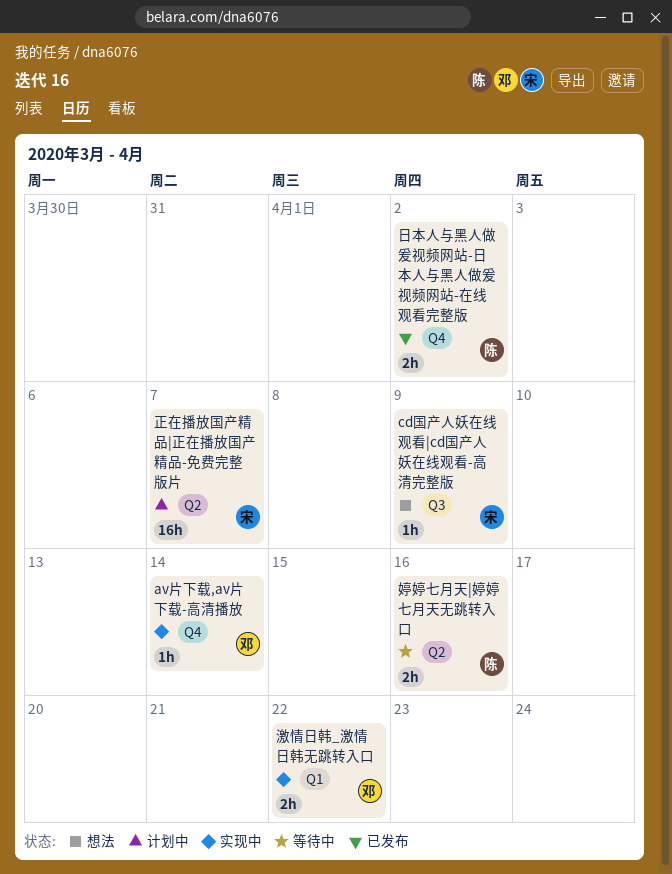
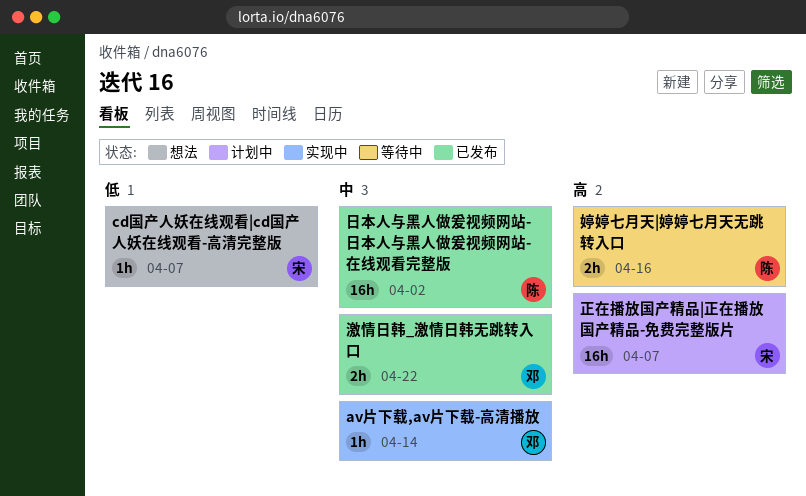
cd国产人妖在线观看|cd国产人妖在线观看-高清完整版, due: Apr 9 -> Apr 7
日本人与黑人做爰视频网站-日本人与黑人做爰视频网站-在线观看完整版, estimate: 2h -> 16h
激情日韩_激情日韩无跳转入口, status: 实现中 -> 已发布

